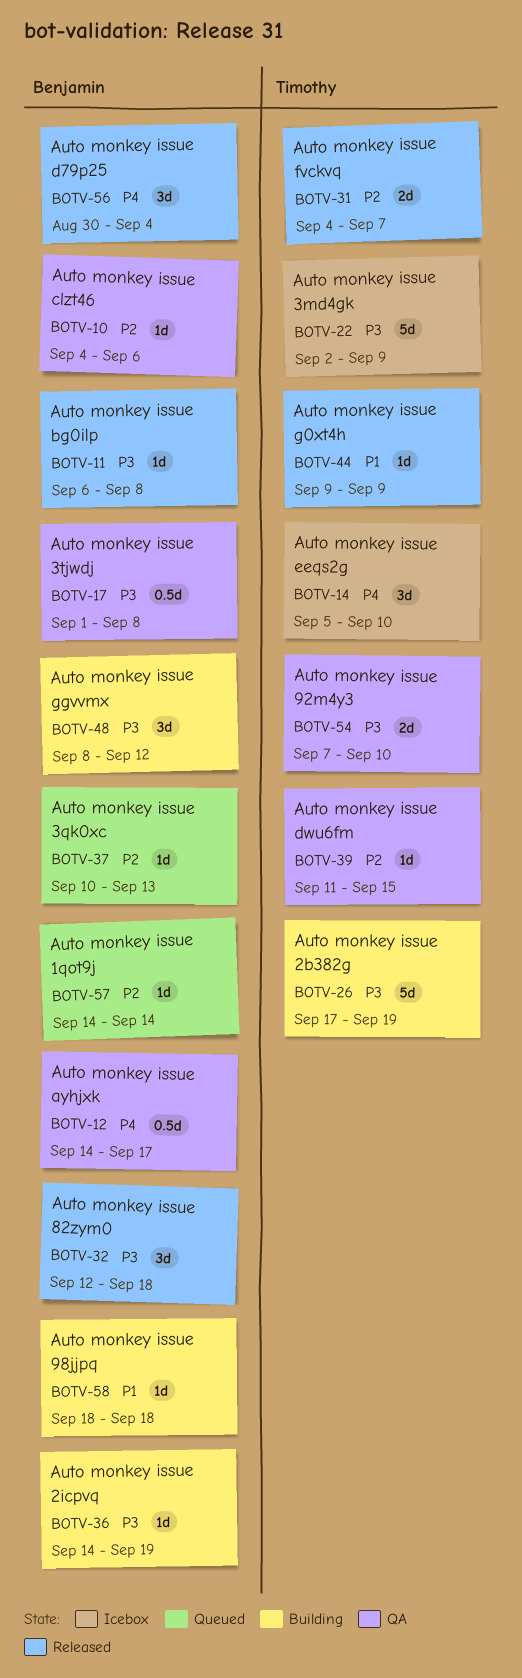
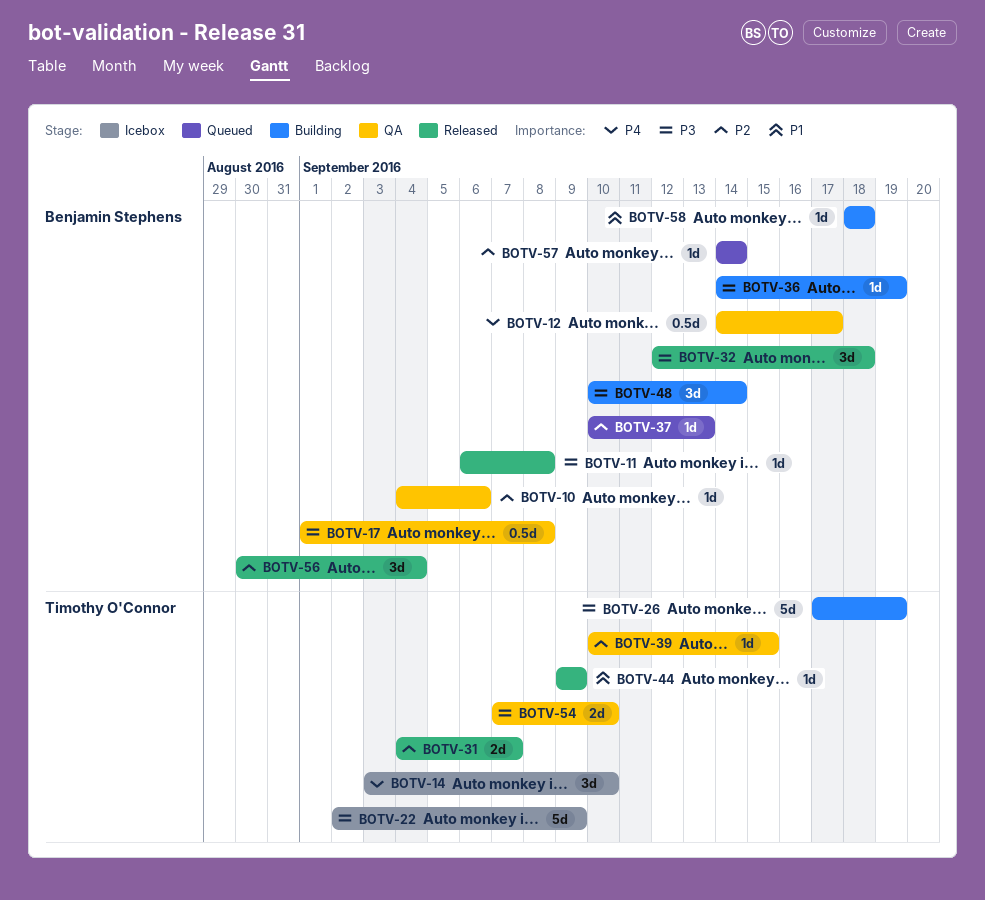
BOTV-14, start: Sep 5 -> Sep 3
BOTV-39, start: Sep 11 -> Sep 10
BOTV-48, start: Sep 8 -> Sep 10
BOTV-48, due: Sep 12 -> Sep 14
BOTV-56, priority: P4 -> P2

